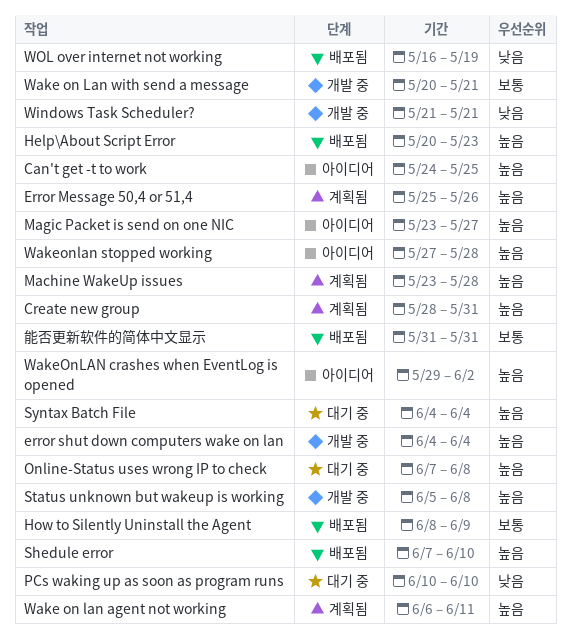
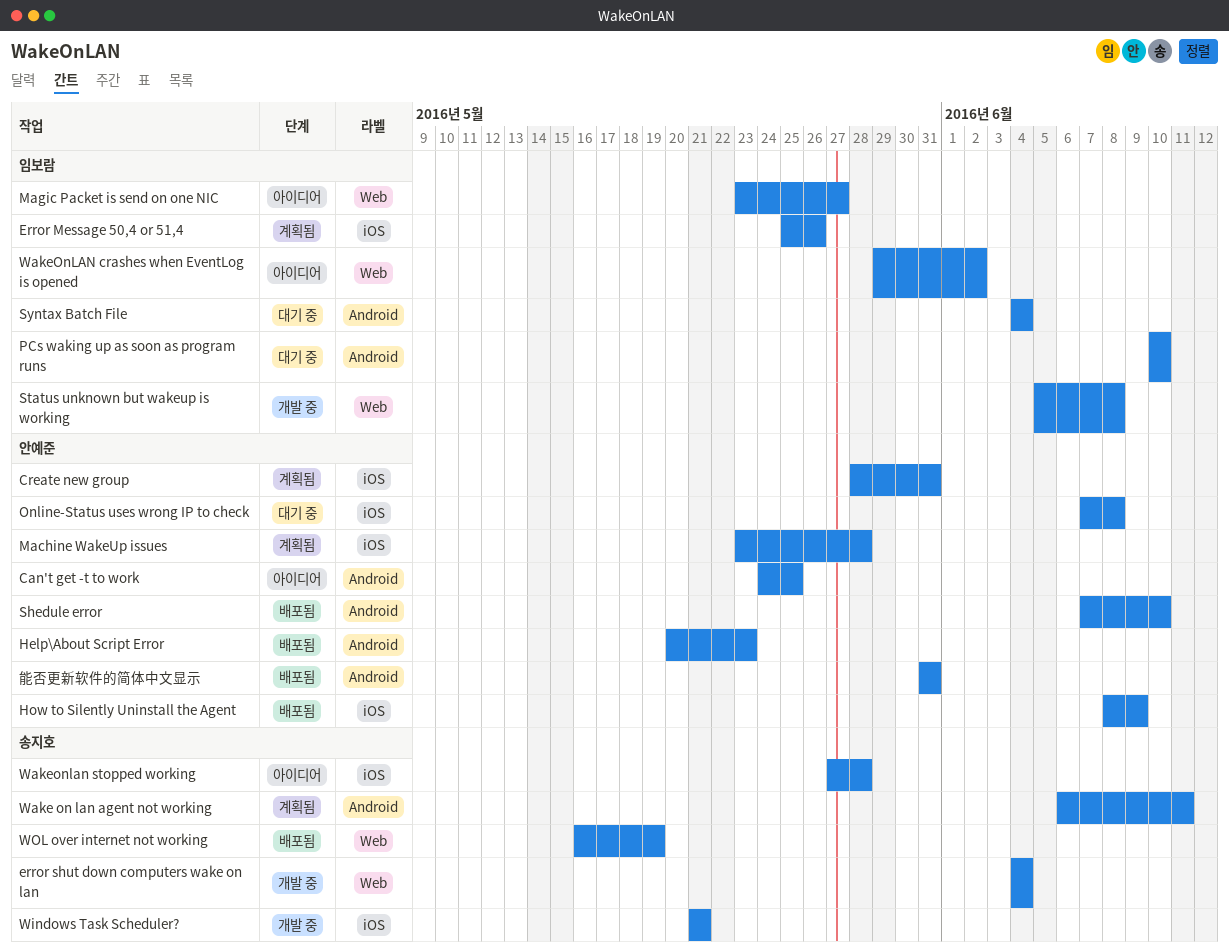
Wake on Lan with send a message: present -> none

